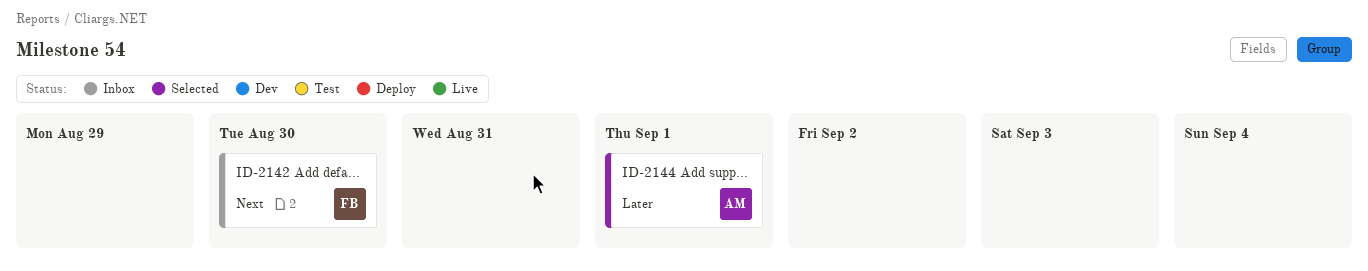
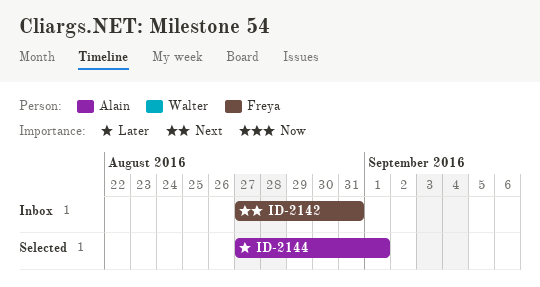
ID-2142, due: Aug 30 -> Aug 31

